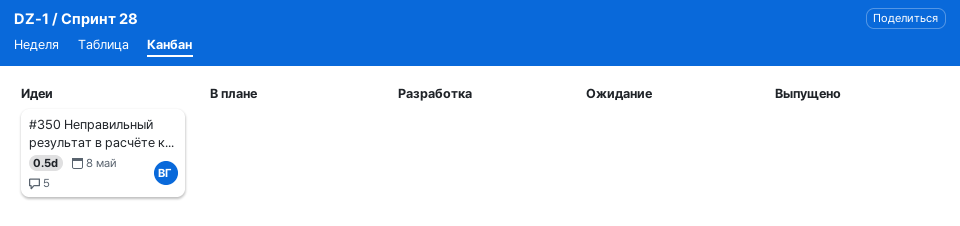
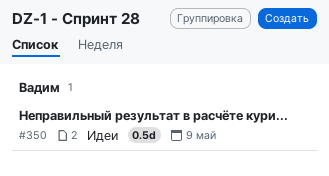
#350, due: May 8 -> May 9

